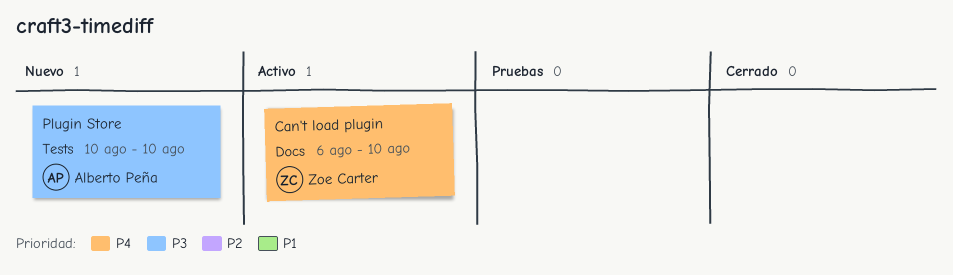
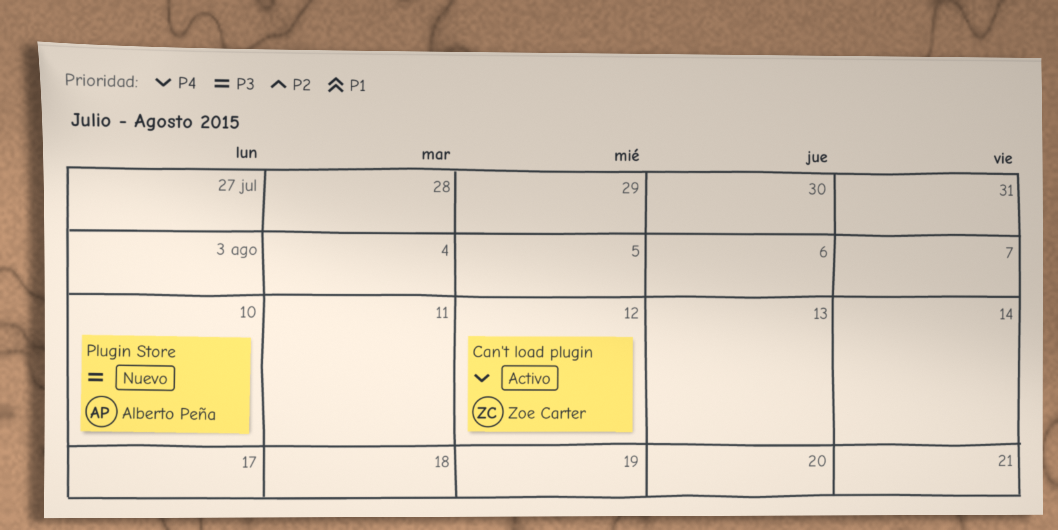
Can't load plugin, due: Aug 10 -> Aug 12

